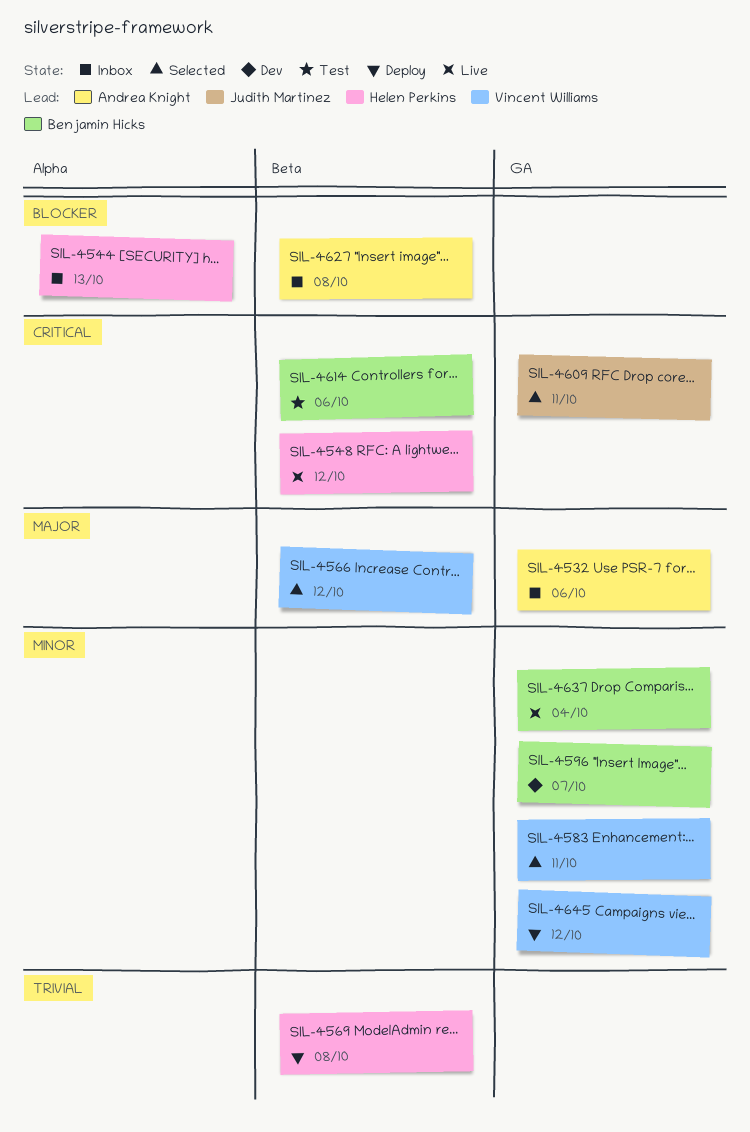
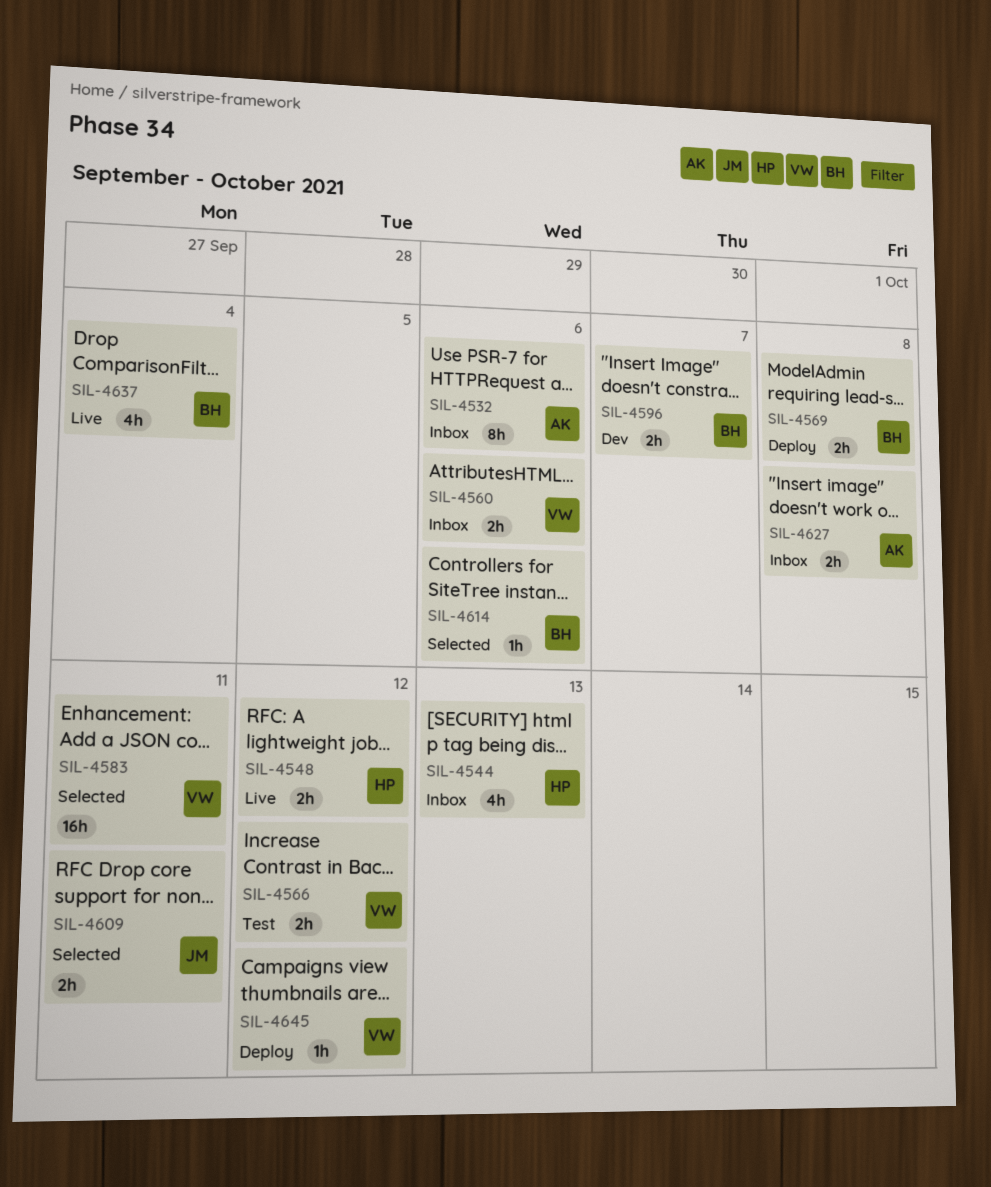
SIL-4560: none -> present
SIL-4566, status: Selected -> Test
SIL-4569, owner: Helen Perkins -> Benjamin Hicks
SIL-4614, status: Test -> Selected

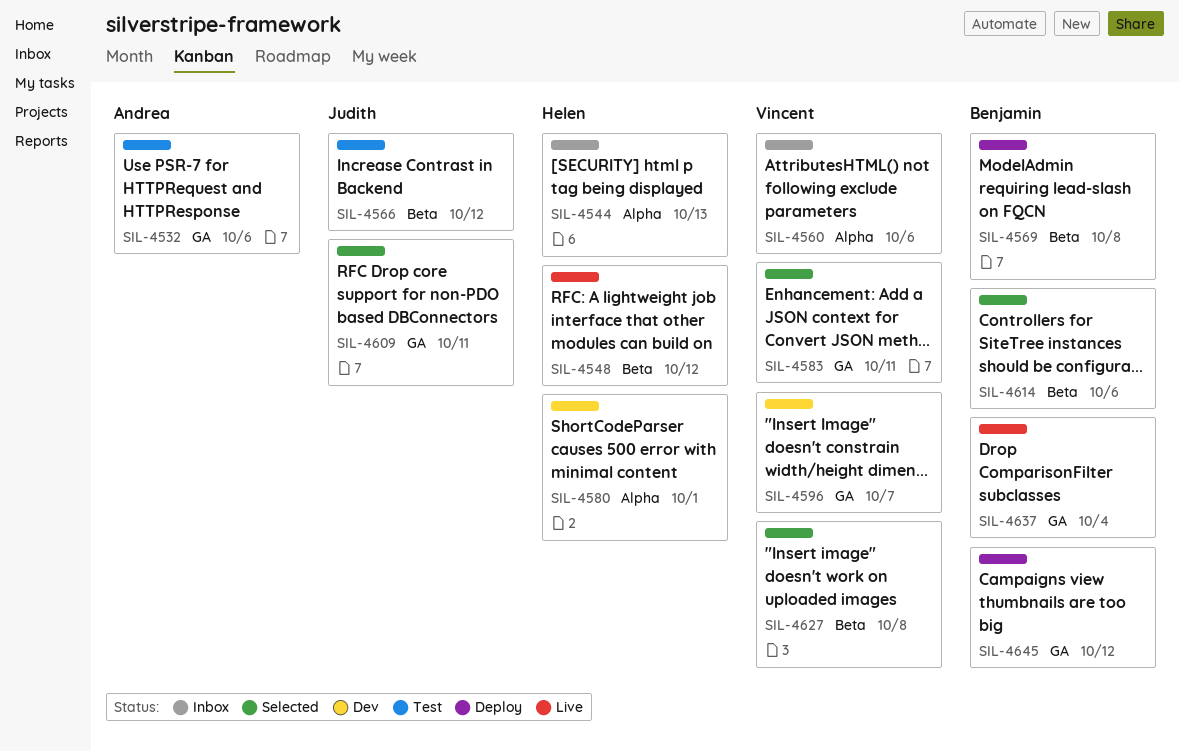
SIL-4532, status: Inbox -> Test
SIL-4566, owner: Vincent -> Judith
SIL-4580: none -> present
SIL-4596, owner: Benjamin -> Vincent
SIL-4627, status: Inbox -> Selected
SIL-4627, owner: Andrea -> Vincent
SIL-4645, owner: Vincent -> Benjamin

